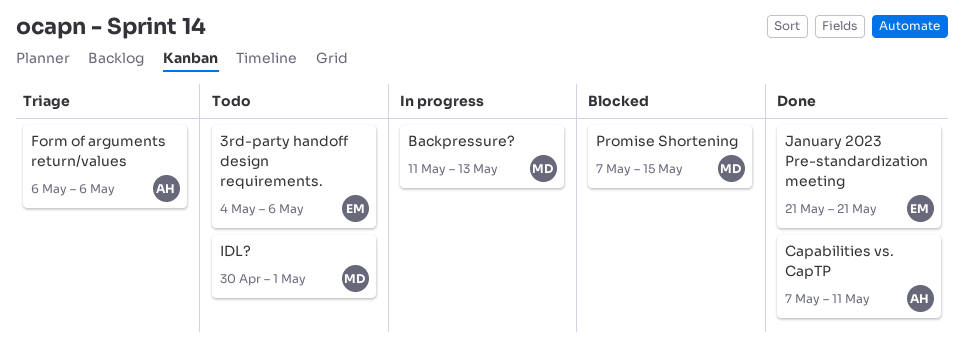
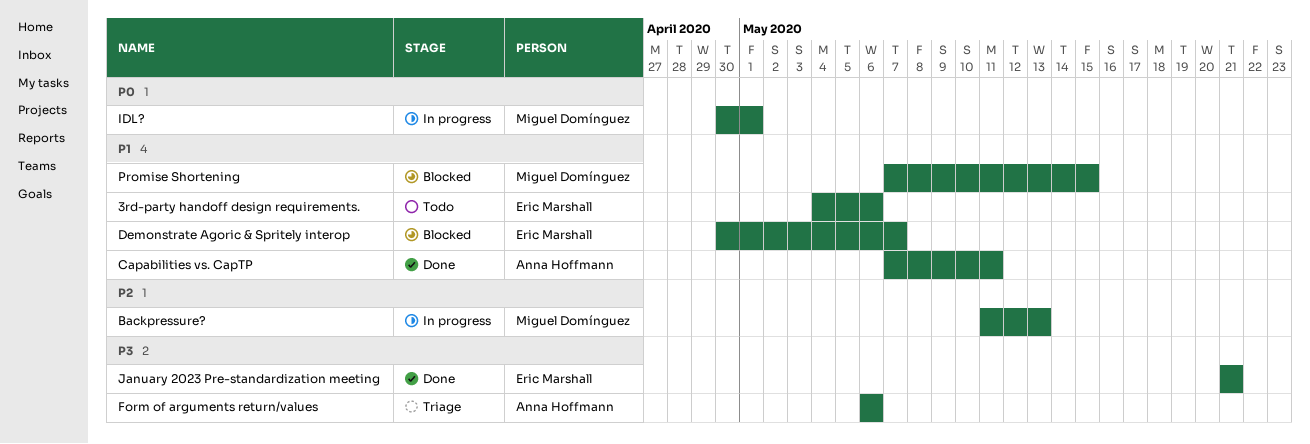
Demonstrate Agoric & Spritely interop: none -> present
IDL?, status: Todo -> In progress

